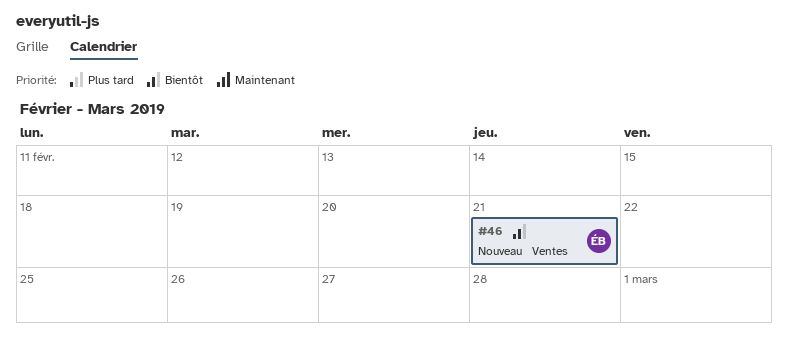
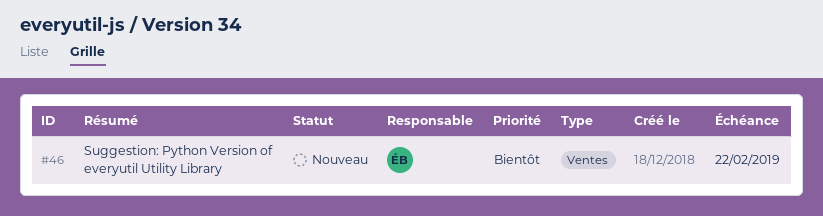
#46, due: Feb 21 -> Feb 22

